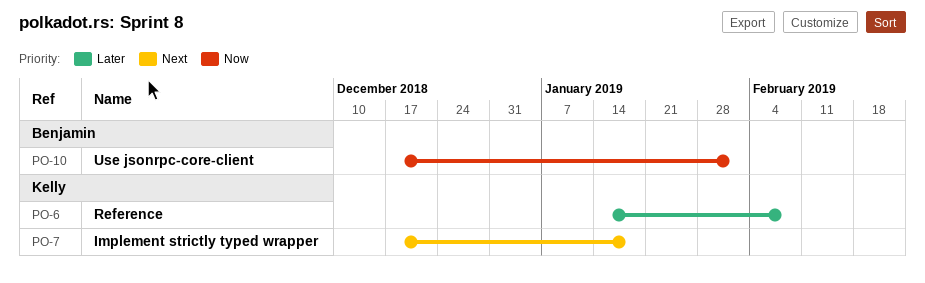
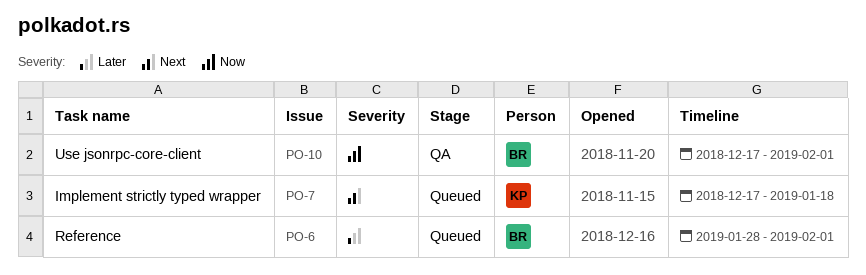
PO-6, owner: Kelly -> Benjamin
PO-6, start: Jan 14 -> Jan 28
PO-6, due: Feb 8 -> Feb 1

